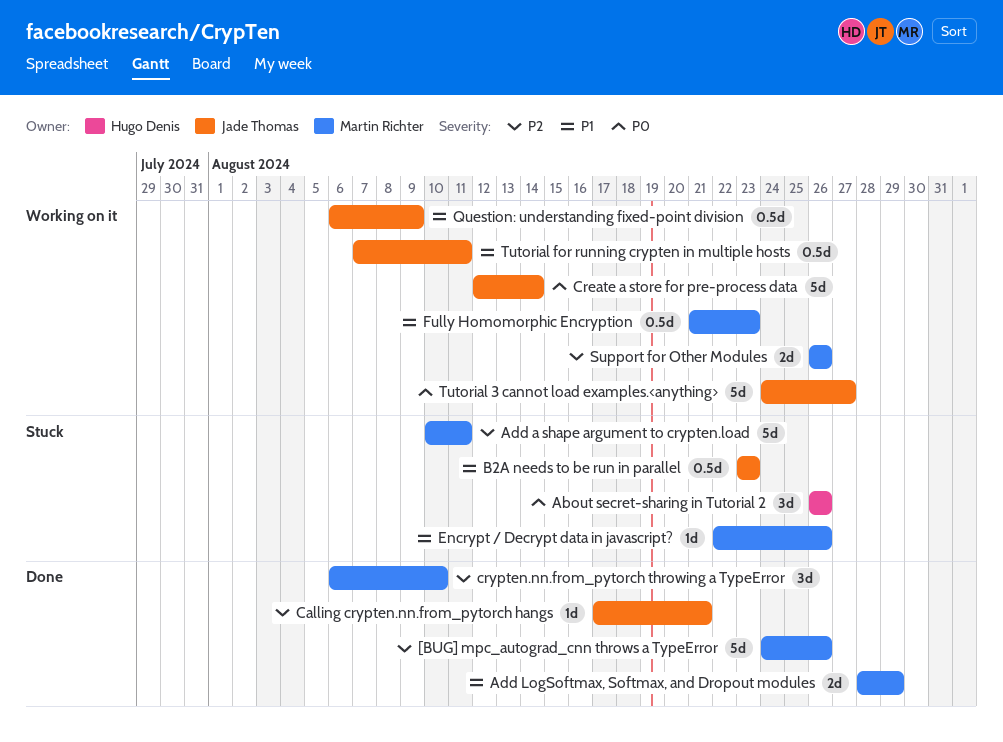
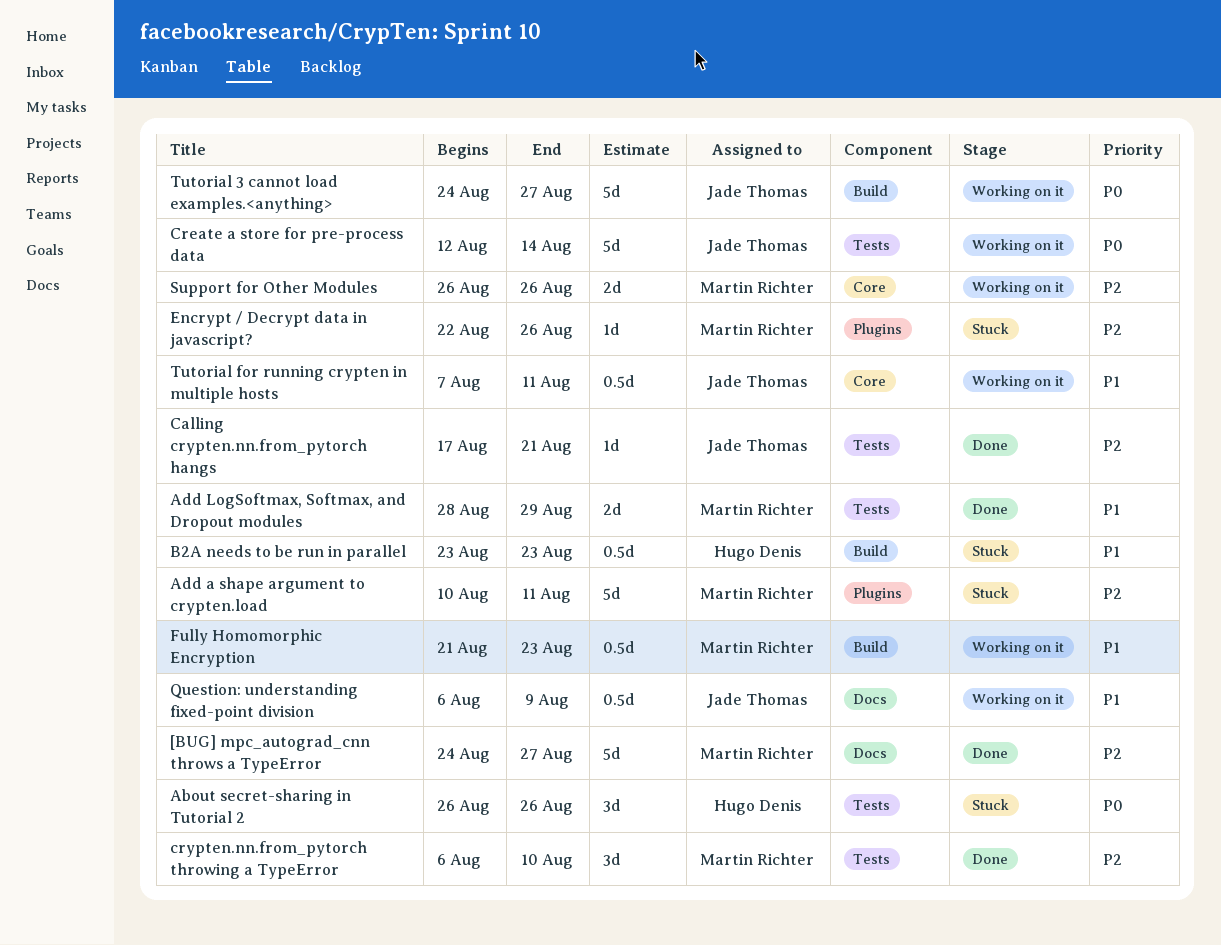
[BUG] mpc_autograd_cnn throws a TypeError, due: Aug 26 -> Aug 27
B2A needs to be run in parallel, owner: Jade Thomas -> Hugo Denis
Encrypt / Decrypt data in javascript?, priority: P1 -> P2

